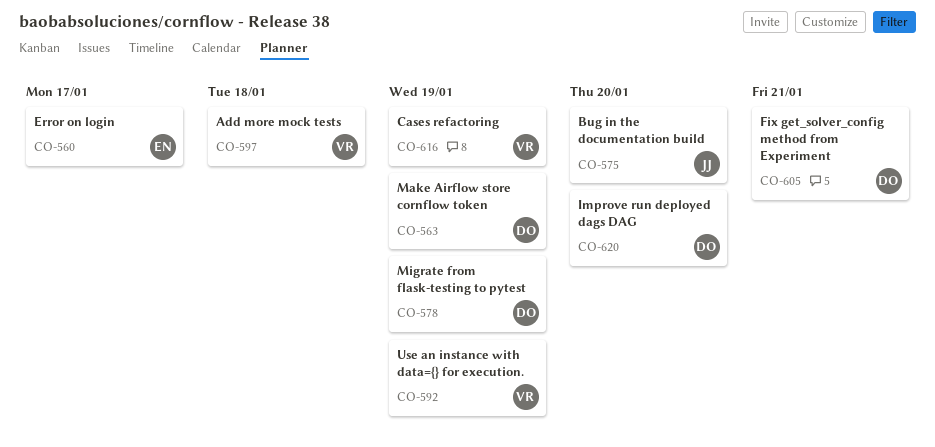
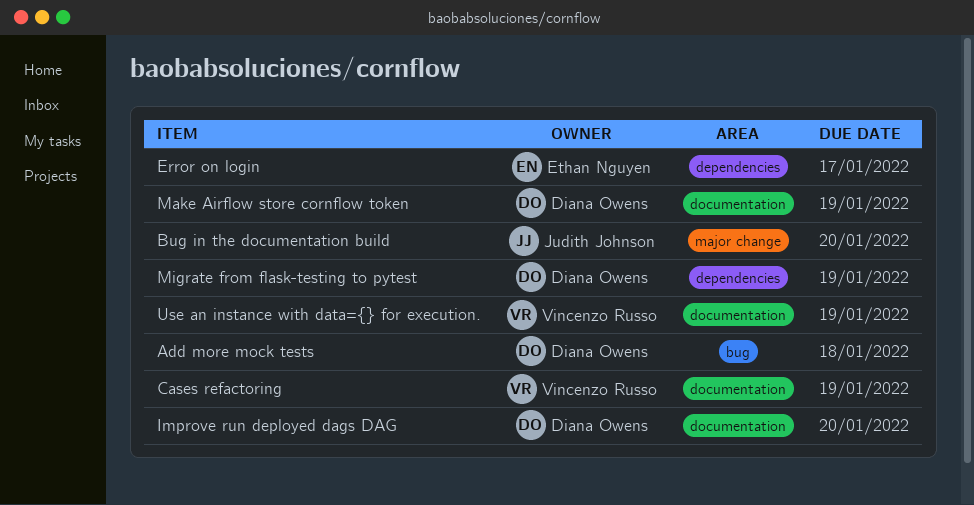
Add more mock tests, owner: Vincenzo Russo -> Diana Owens
Fix get_solver_config method from Experiment: present -> none

